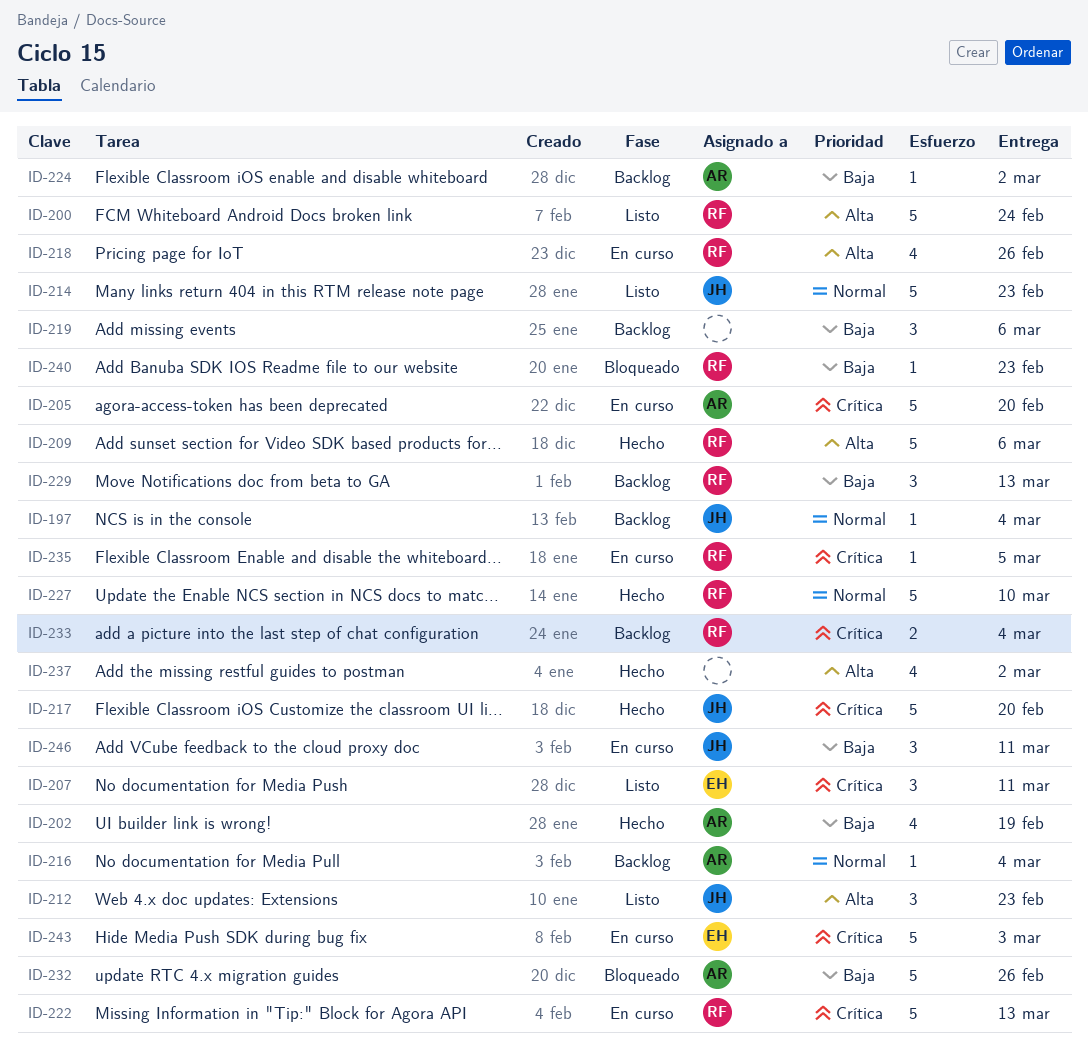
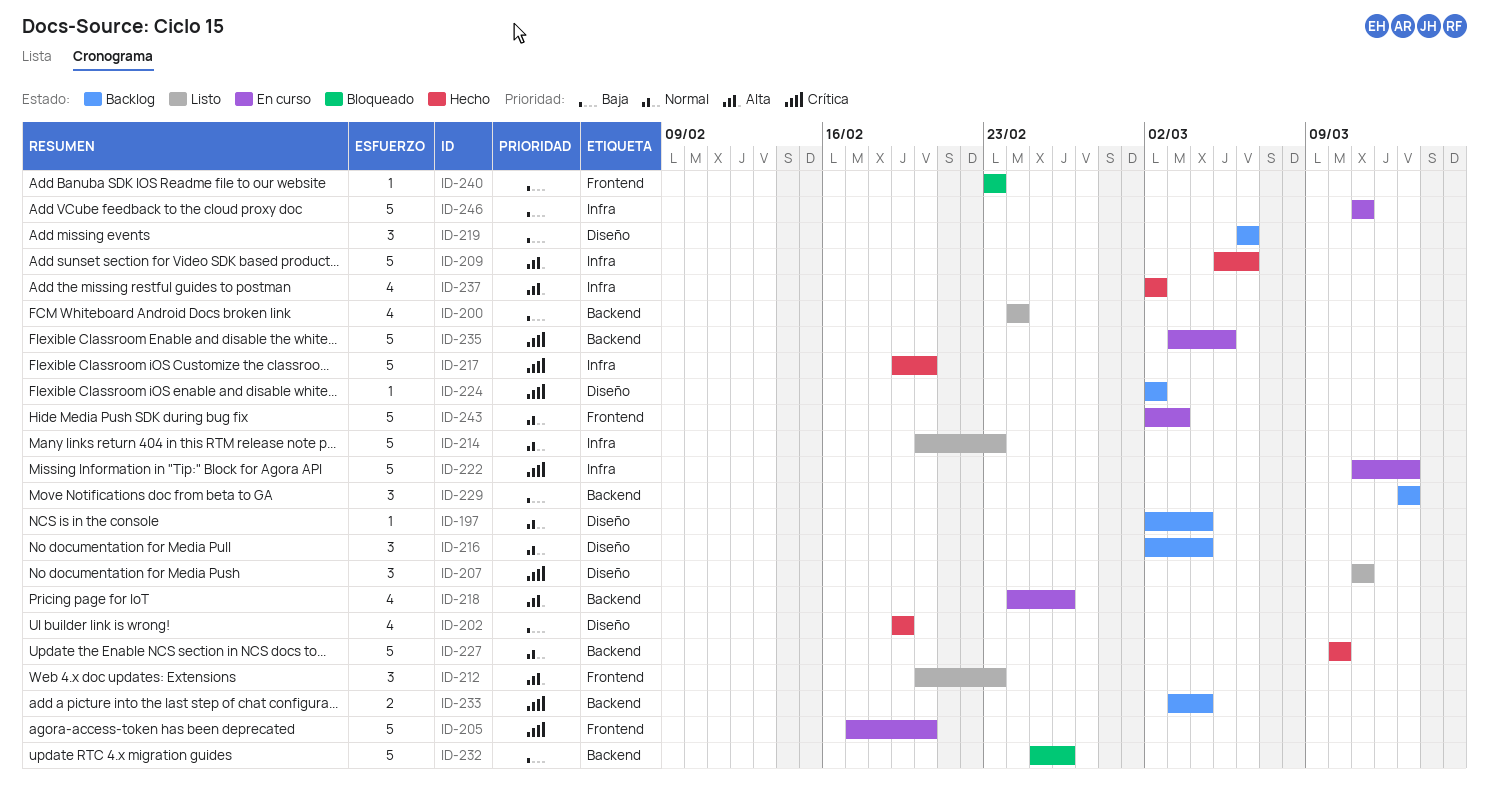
ID-200, priority: Alta -> Baja
ID-200, estimate: 5 -> 4
ID-216, estimate: 1 -> 3
ID-224, priority: Baja -> Crítica
ID-235, estimate: 1 -> 5
ID-243, priority: Crítica -> Normal
ID-246, estimate: 3 -> 5

